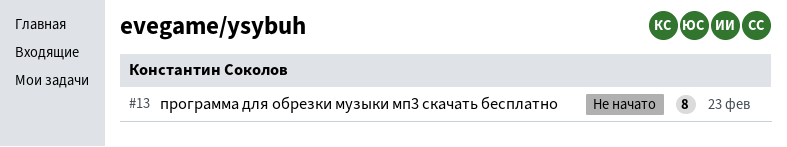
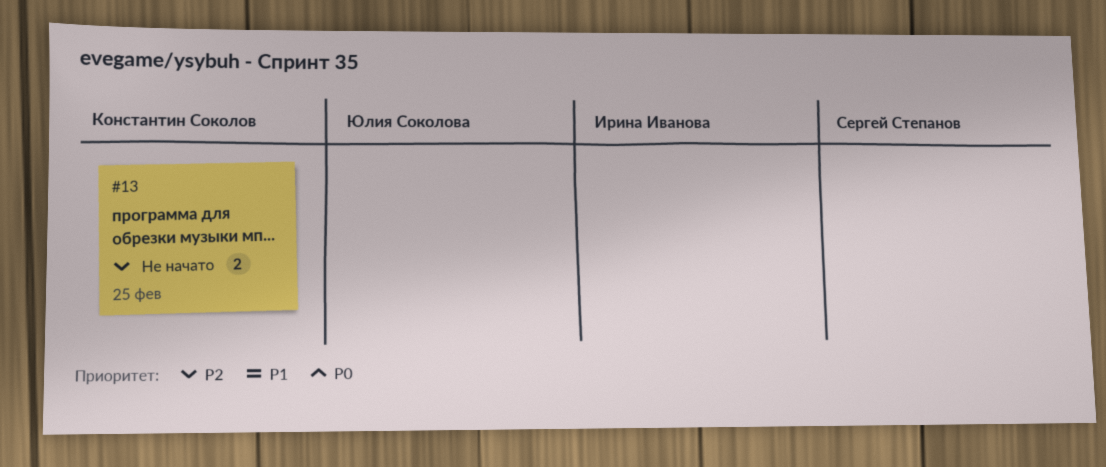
#13, estimate: 8 -> 2
#13, due: Feb 23 -> Feb 25

